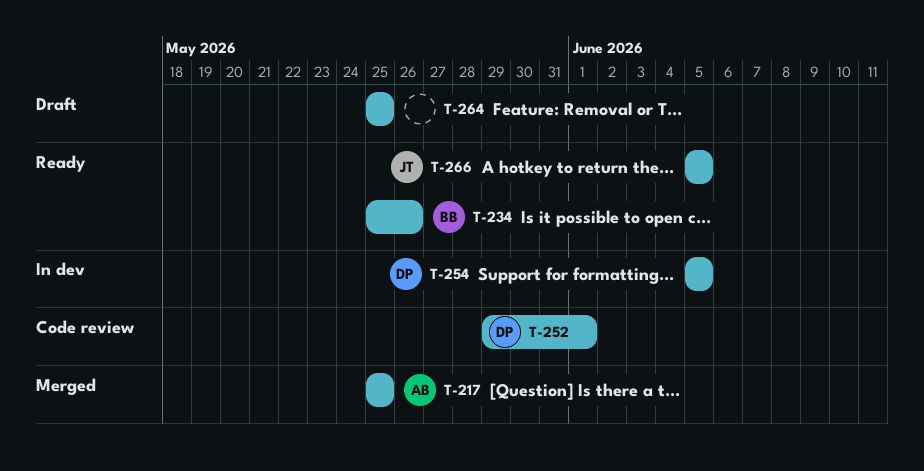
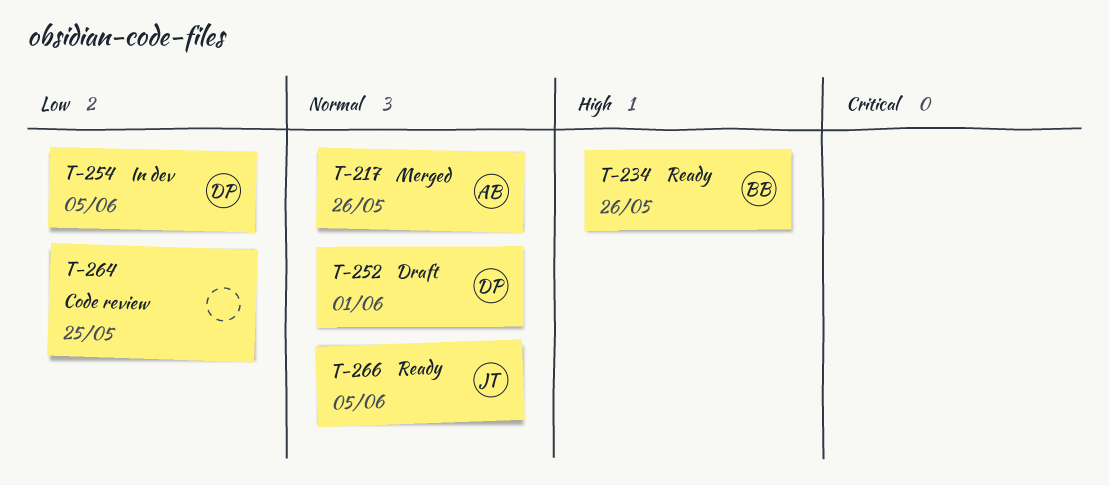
T-217, due: May 25 -> May 26
T-252, status: Code review -> Draft
T-264, status: Draft -> Code review

